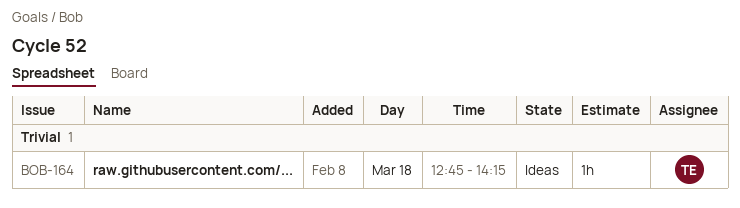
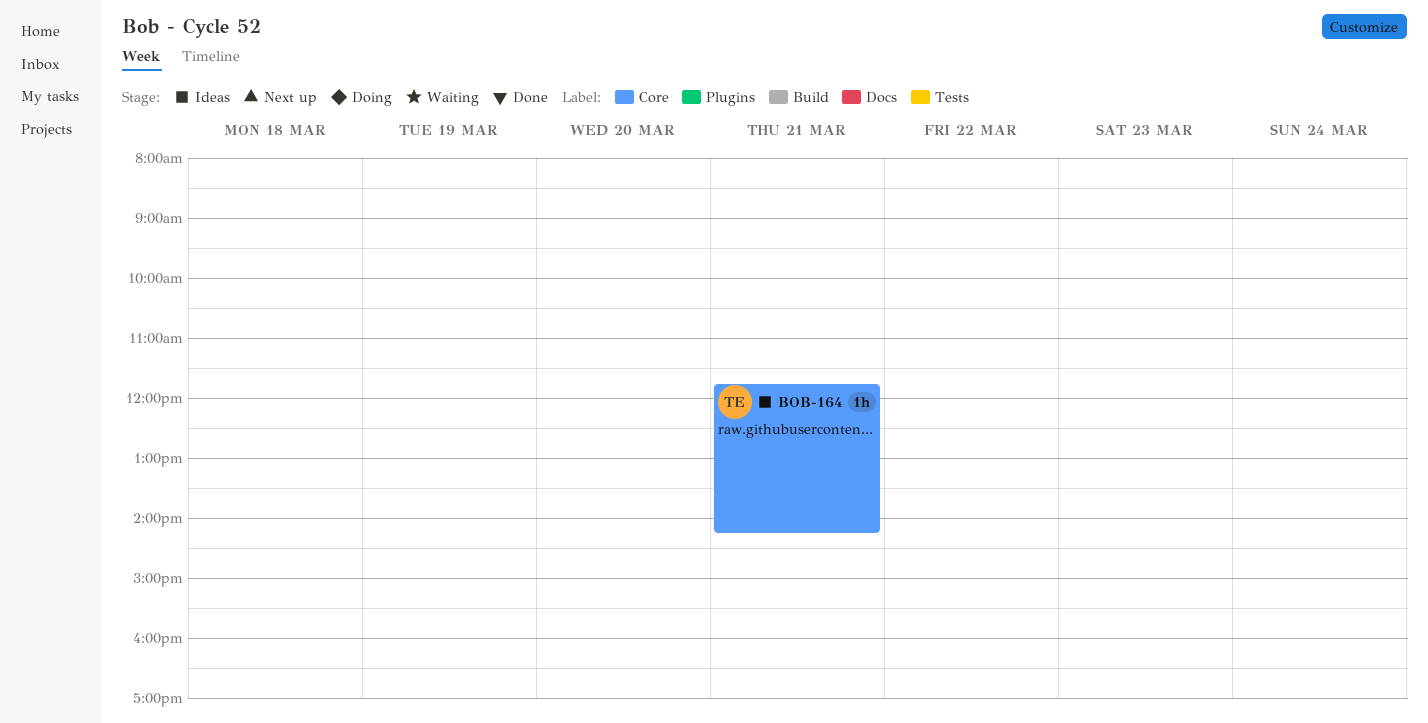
BOB-164, day: Mar 18 -> Mar 21
BOB-164, begins: 12:45 -> 11:45

